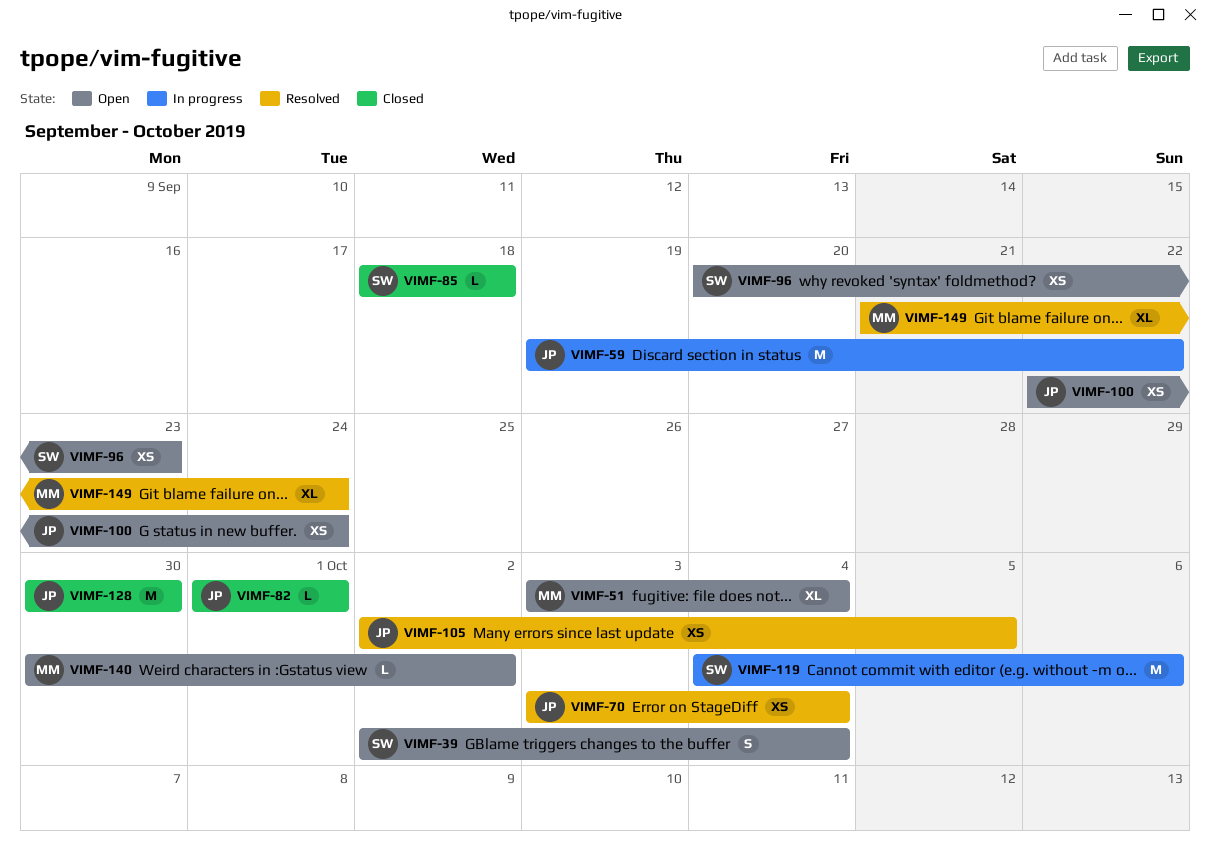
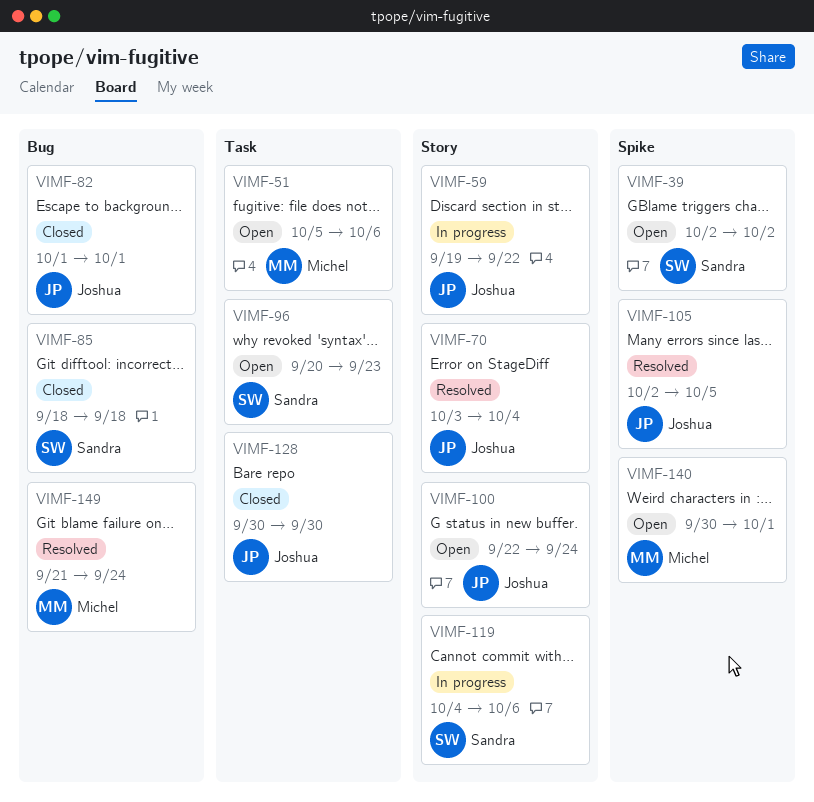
VIMF-39, due: Oct 4 -> Oct 2
VIMF-51, start: Oct 3 -> Oct 5
VIMF-51, due: Oct 4 -> Oct 6
VIMF-140, due: Oct 2 -> Oct 1

